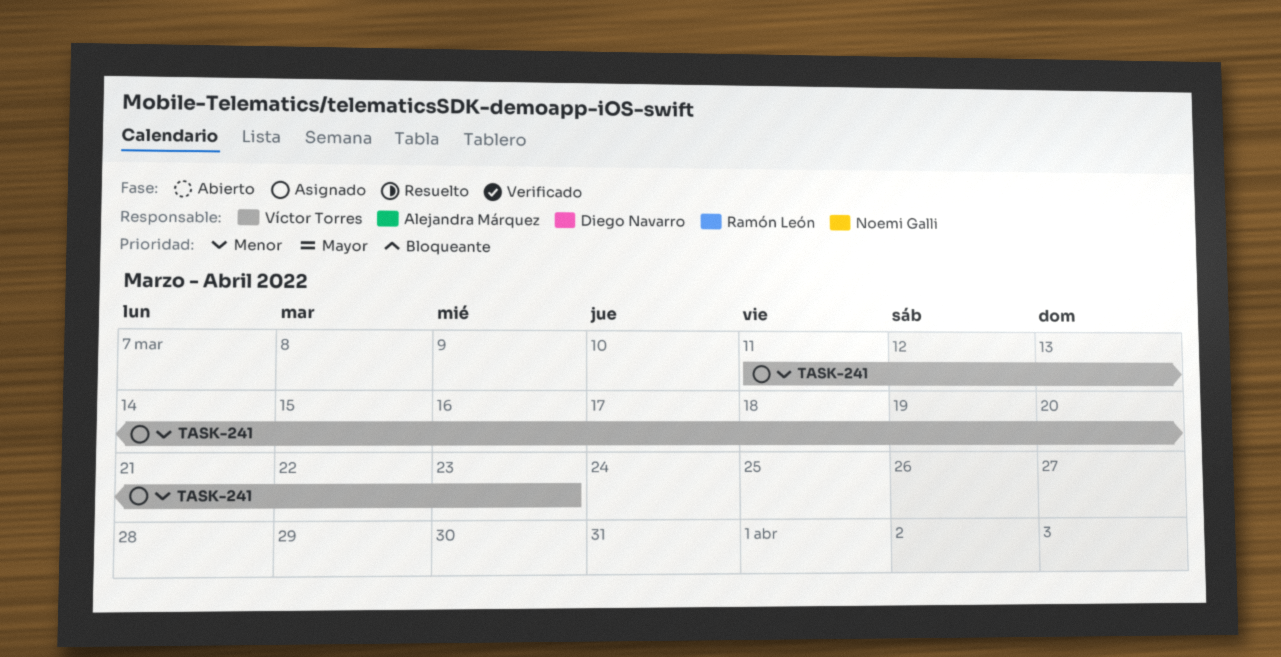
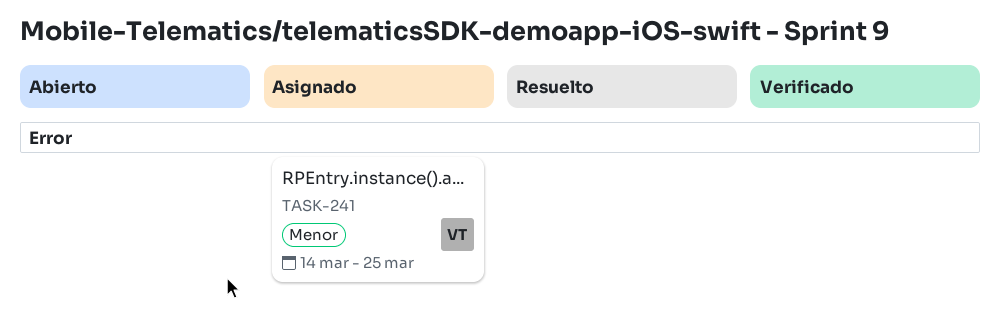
TASK-241, start: Mar 11 -> Mar 14
TASK-241, due: Mar 23 -> Mar 25

